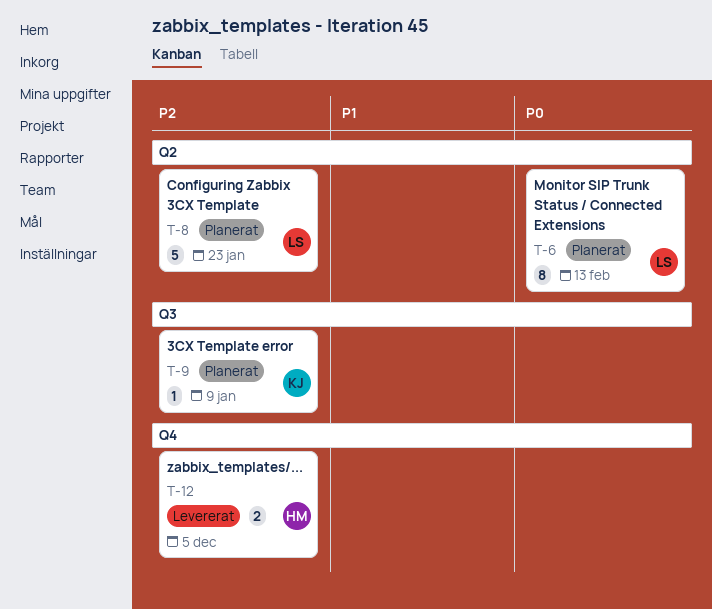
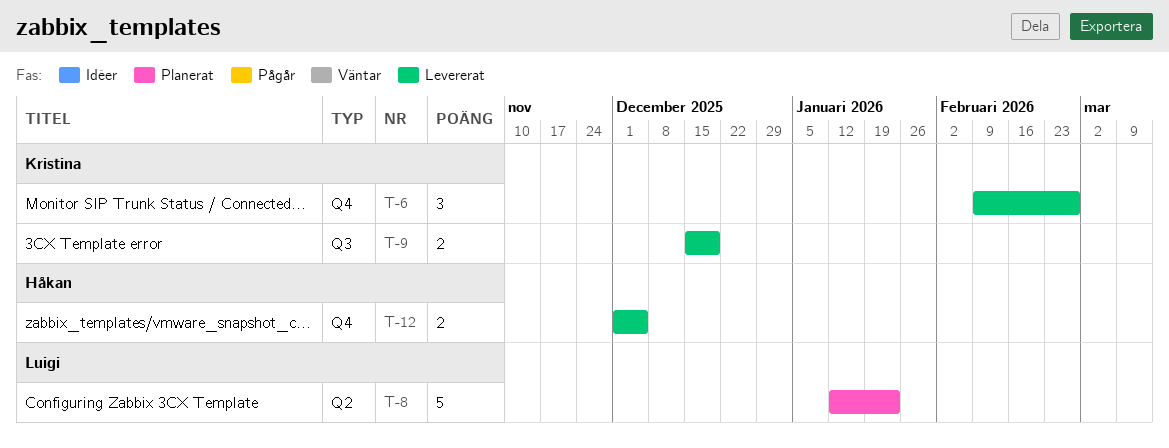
T-6, status: Planerat -> Levererat
T-6, owner: Luigi -> Kristina
T-6, label: Q2 -> Q4
T-6, estimate: 8 -> 3
T-6, due: Feb 13 -> Feb 27
T-9, status: Planerat -> Levererat
T-9, estimate: 1 -> 2
T-9, due: Jan 9 -> Dec 19

